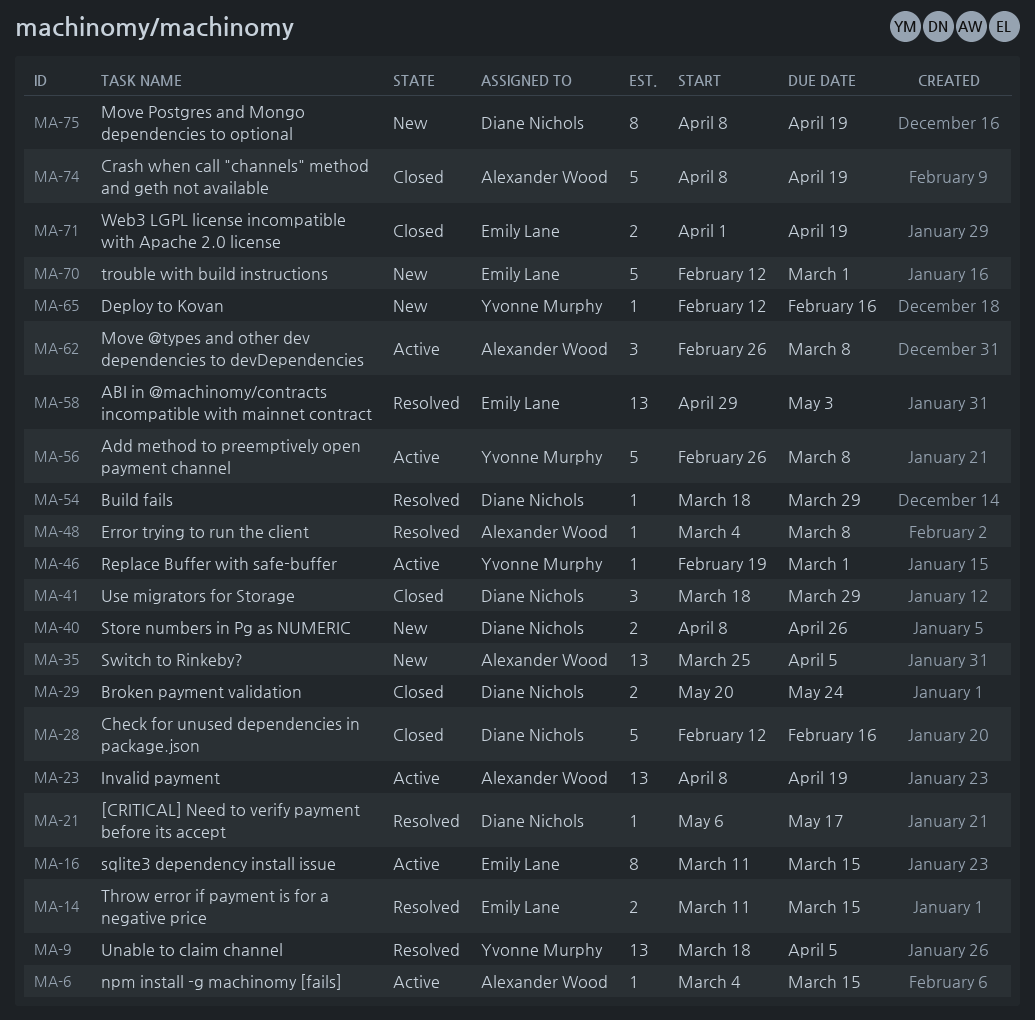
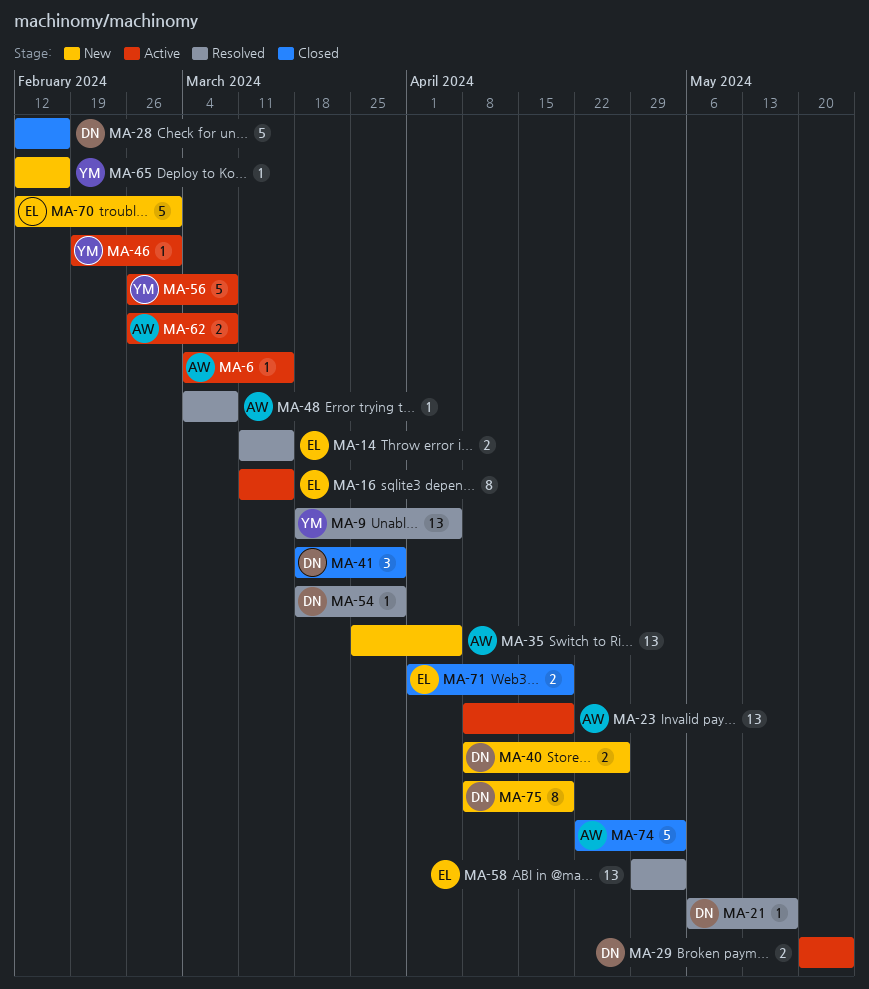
MA-29, status: Closed -> Active
MA-62, estimate: 3 -> 2
MA-74, start: Apr 8 -> Apr 22
MA-74, due: Apr 19 -> May 3

